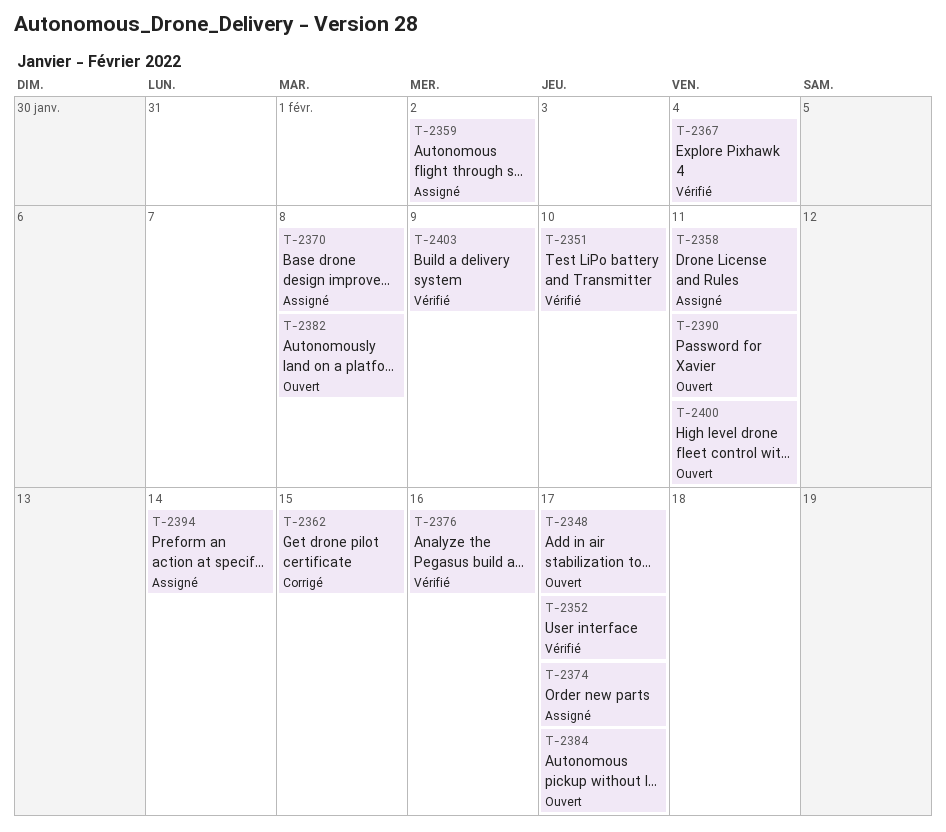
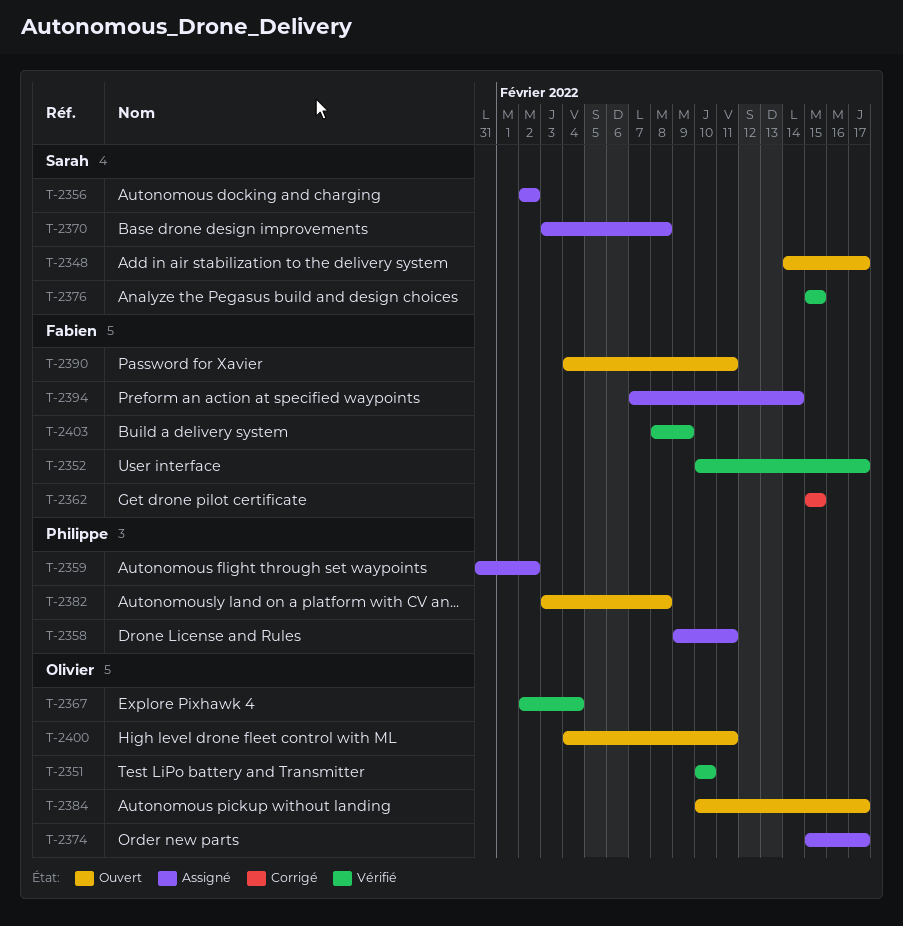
T-2356: none -> present
T-2376, due: Feb 16 -> Feb 15

